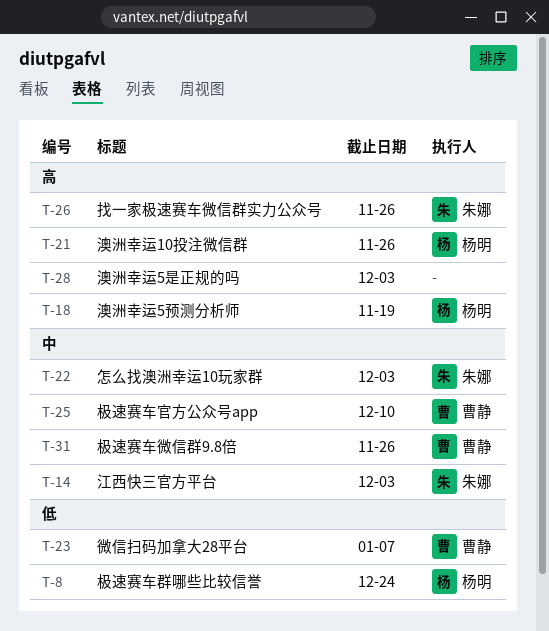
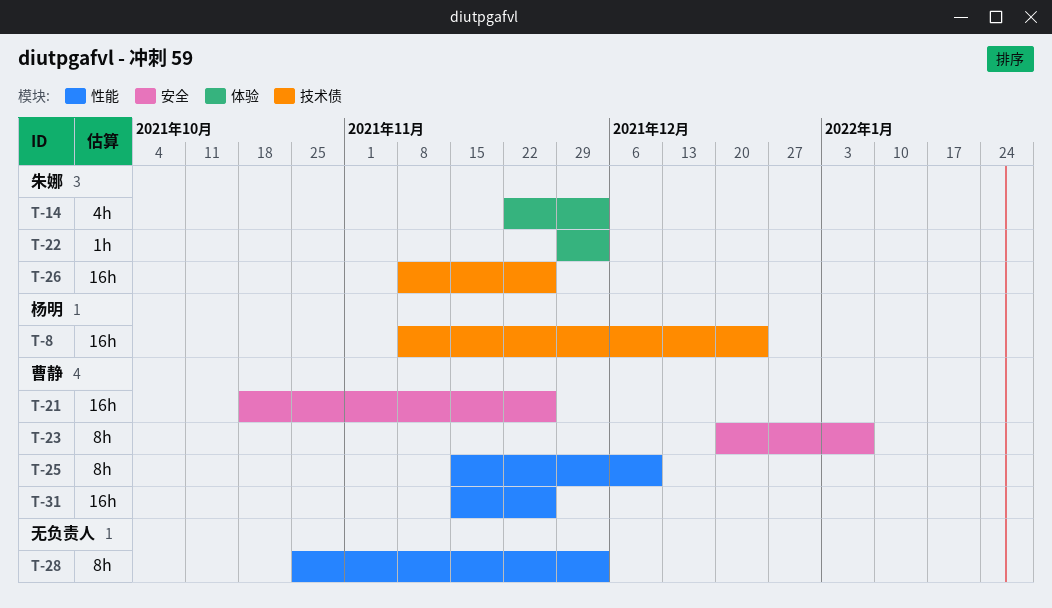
T-18: present -> none
T-21, owner: 杨明 -> 曹静

